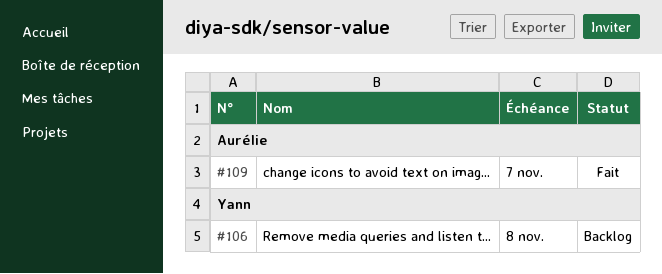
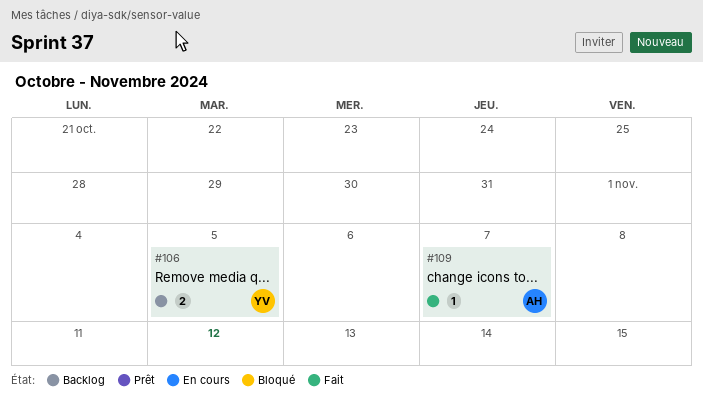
#106, due: Nov 8 -> Nov 5

